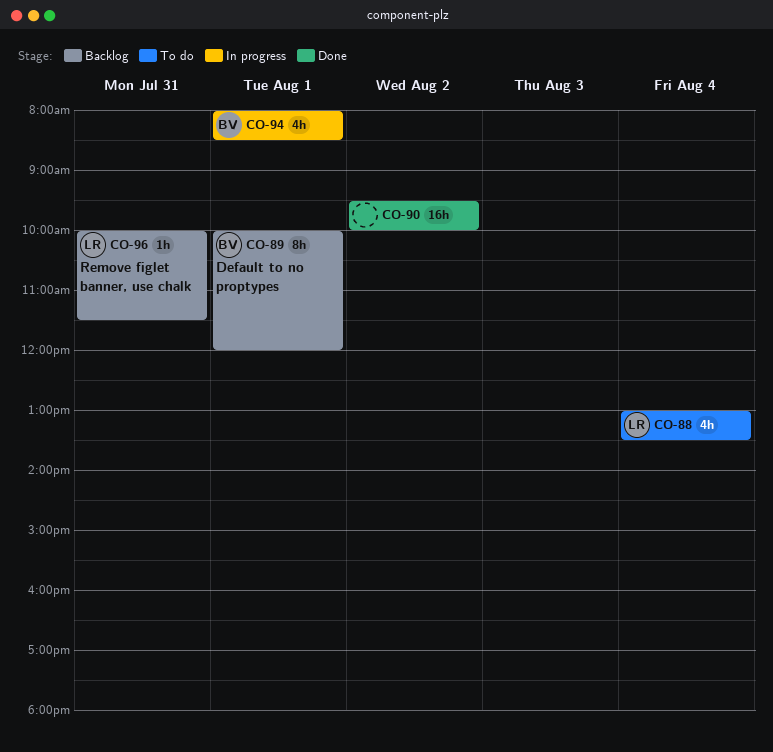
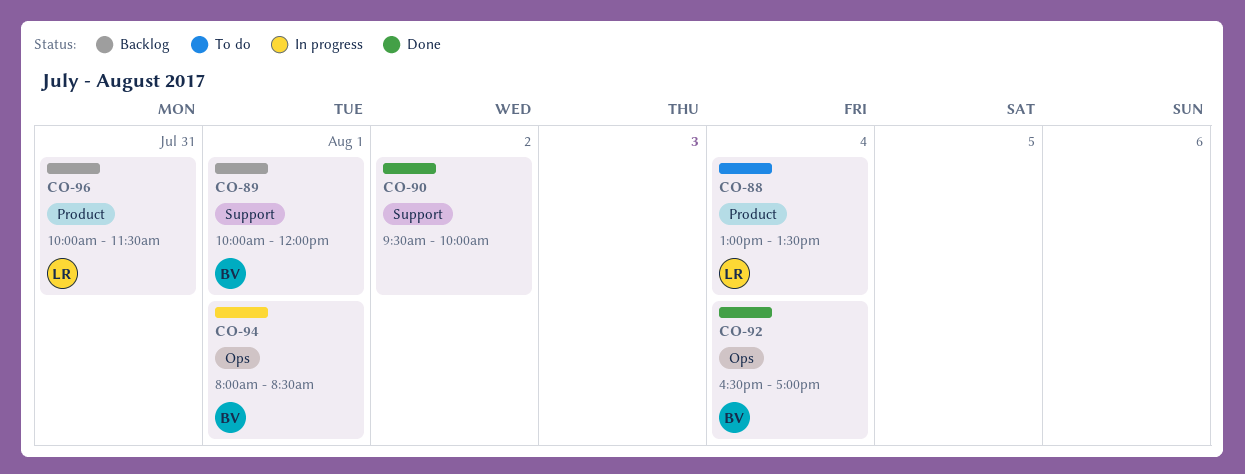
CO-92: none -> present

